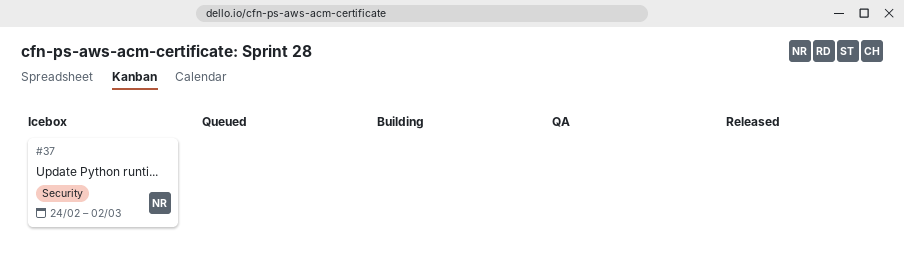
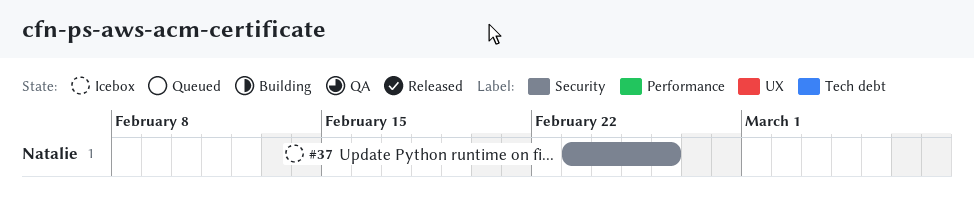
#37, start: Feb 24 -> Feb 23
#37, due: Mar 2 -> Feb 26

